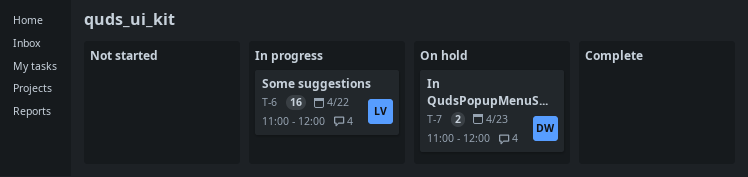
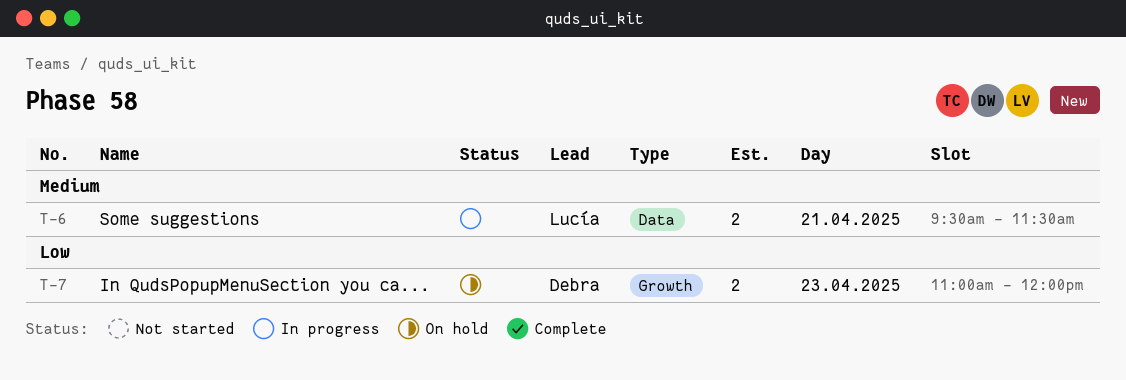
T-6, estimate: 16 -> 2
T-6, day: Apr 22 -> Apr 21
T-6, begins: 11:00 -> 09:30
T-6, ends: 12:00 -> 11:30

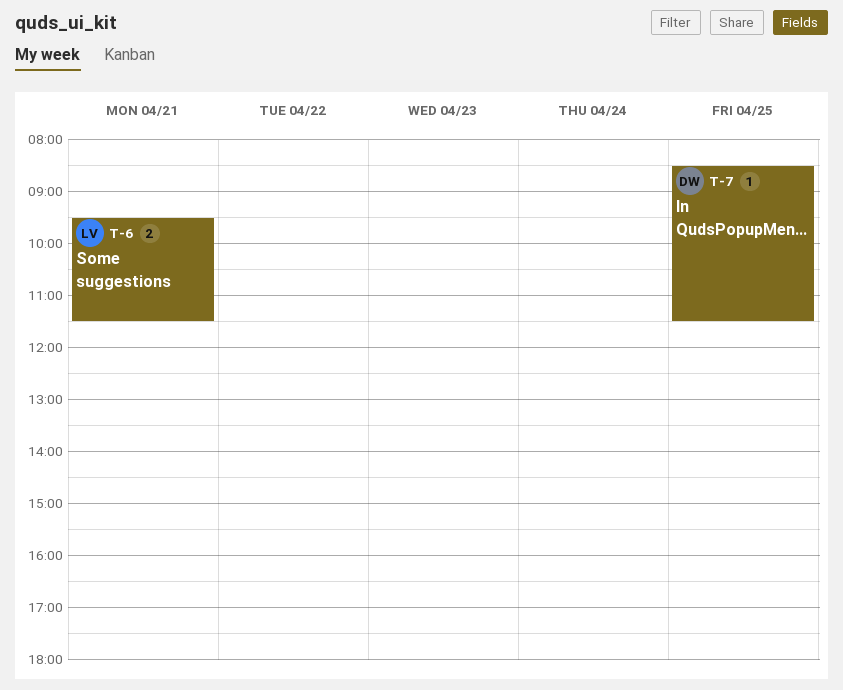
T-7, estimate: 2 -> 1
T-7, day: Apr 23 -> Apr 25
T-7, begins: 11:00 -> 08:30
T-7, ends: 12:00 -> 11:30

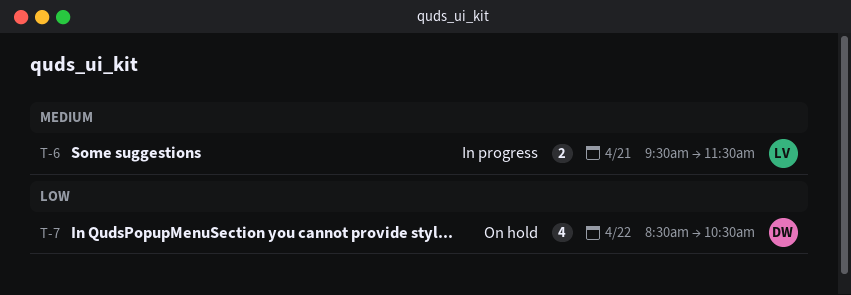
T-7, estimate: 1 -> 4
T-7, day: Apr 25 -> Apr 22
T-7, ends: 11:30 -> 10:30

